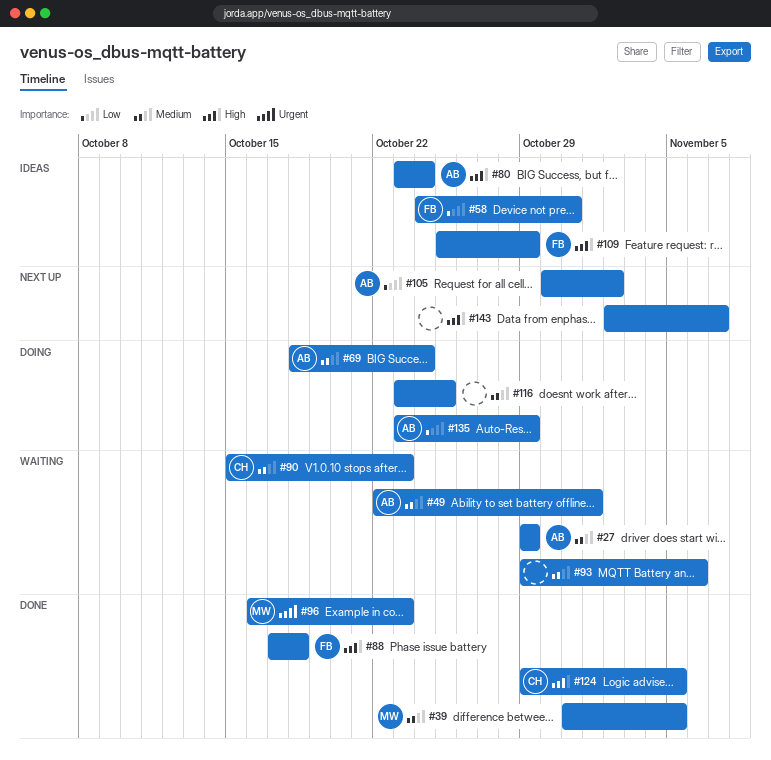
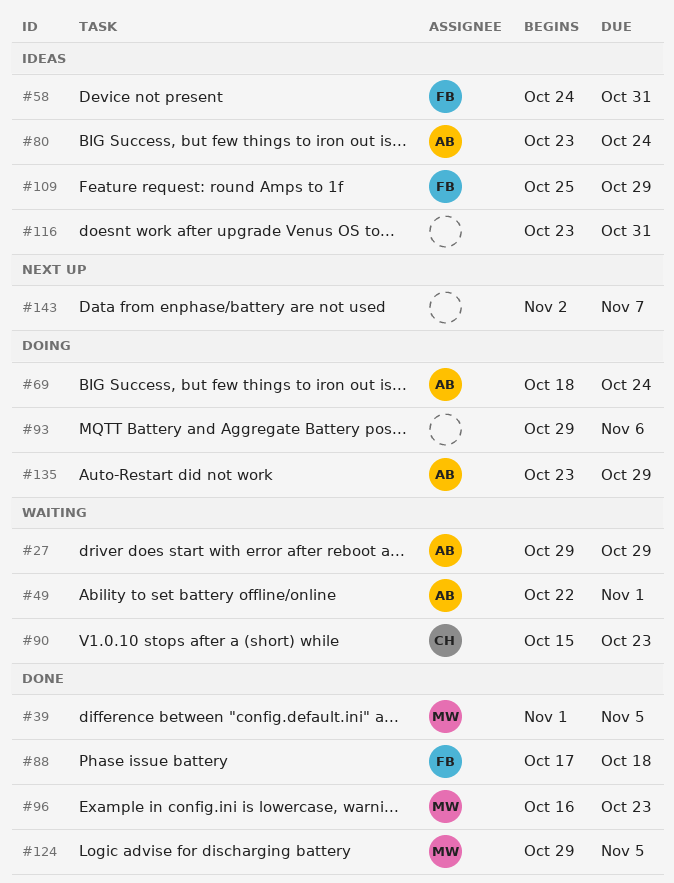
#39, start: Oct 31 -> Nov 1
#93, status: Waiting -> Doing
#105: present -> none
#116, status: Doing -> Ideas
#116, due: Oct 25 -> Oct 31
#124, owner: CH -> MW

